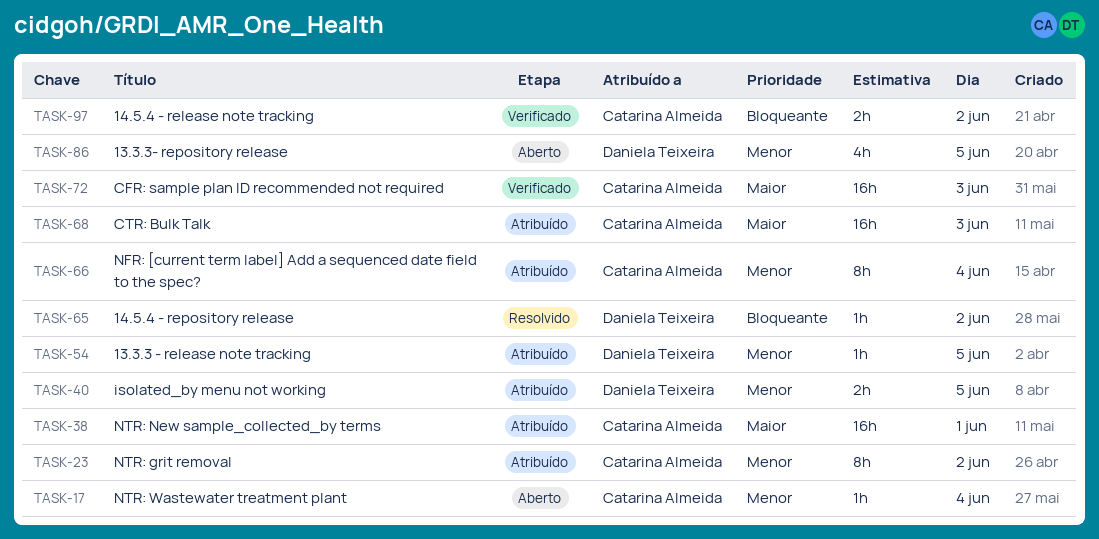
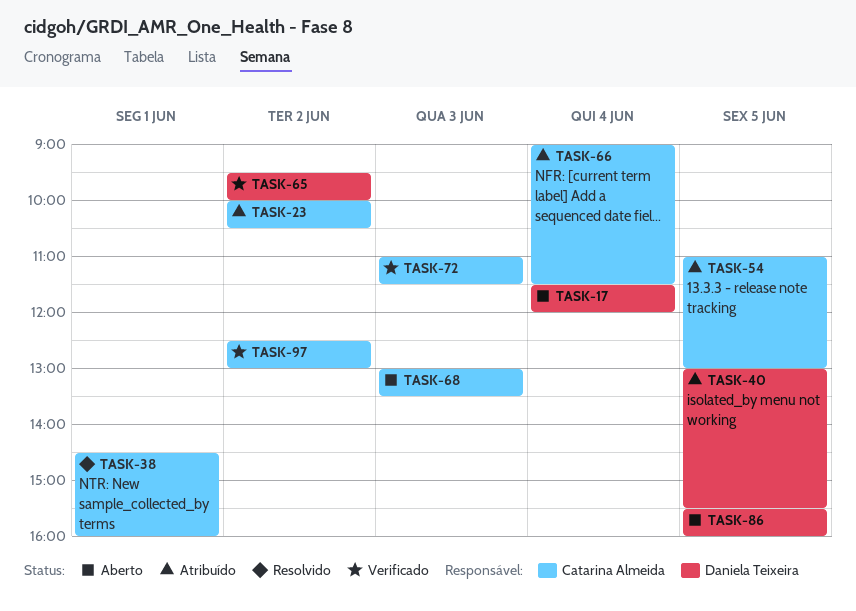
TASK-17, owner: Catarina Almeida -> Daniela Teixeira
TASK-38, status: Atribuído -> Resolvido
TASK-54, owner: Daniela Teixeira -> Catarina Almeida
TASK-65, status: Resolvido -> Verificado
TASK-68, status: Atribuído -> Aberto

